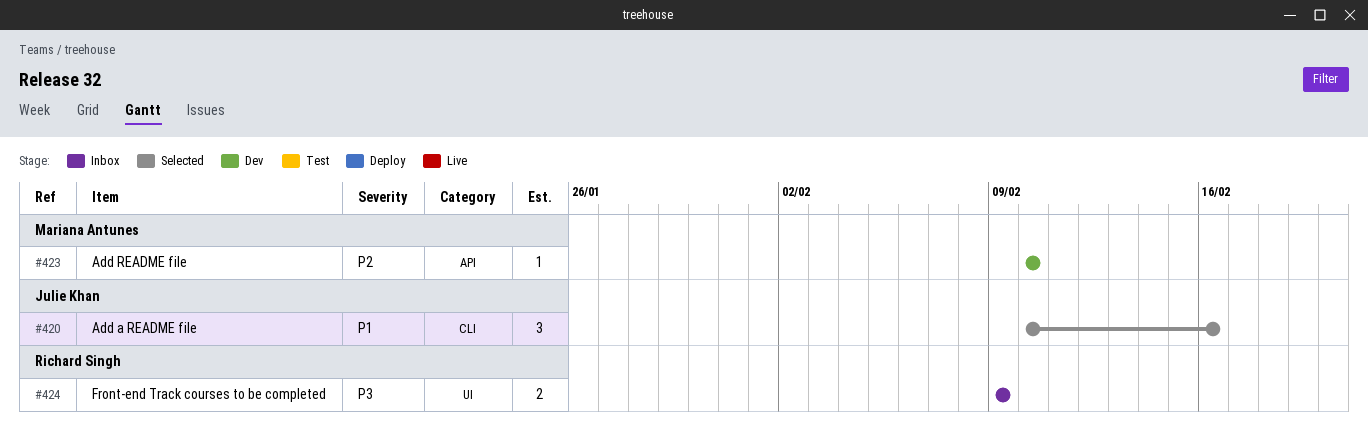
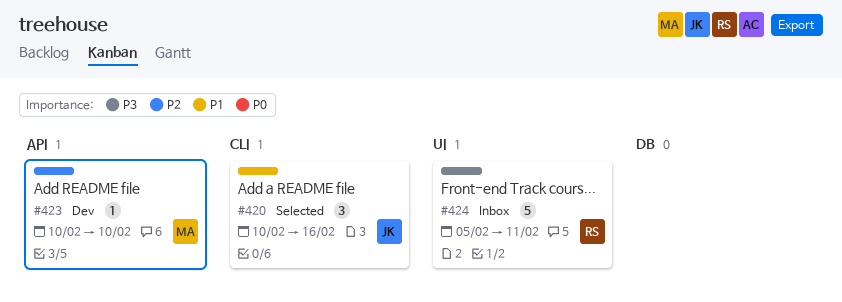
#424, estimate: 2 -> 5
#424, start: Feb 9 -> Feb 5
#424, due: Feb 9 -> Feb 11

